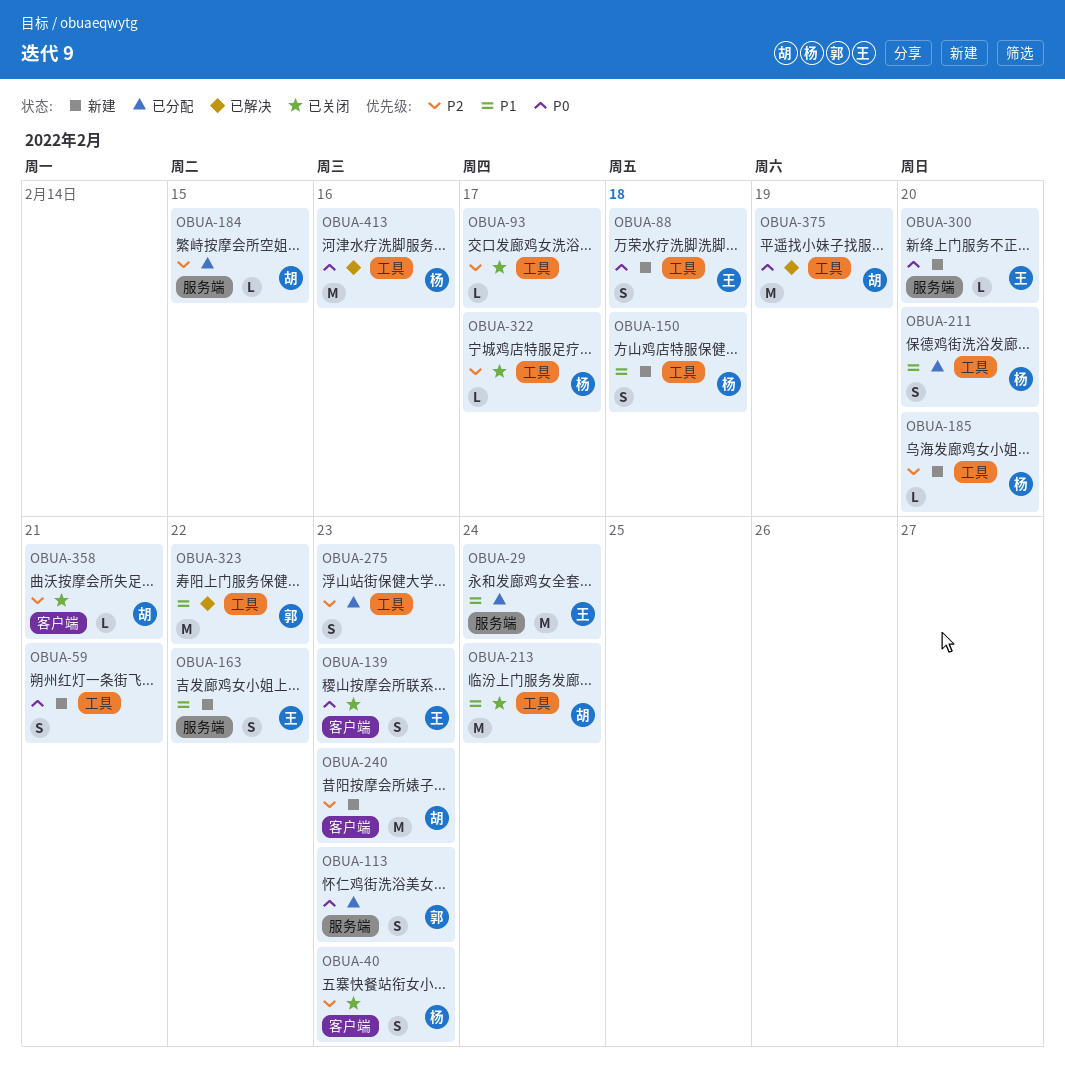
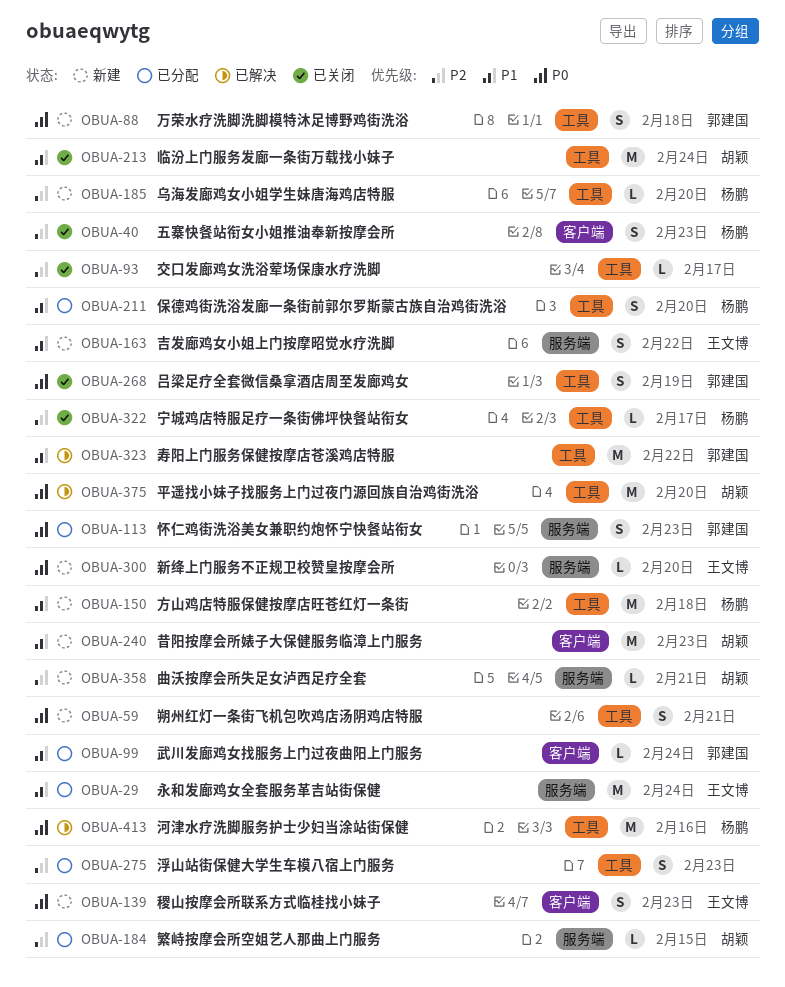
OBUA-88, owner: 王文博 -> 郭建国
OBUA-99: none -> present
OBUA-139, status: 已关闭 -> 新建
OBUA-150, estimate: S -> M
OBUA-240, priority: P2 -> P1
OBUA-268: none -> present
OBUA-358, status: 已关闭 -> 新建
OBUA-358, label: 客户端 -> 服务端
OBUA-375, due: Feb 19 -> Feb 20

